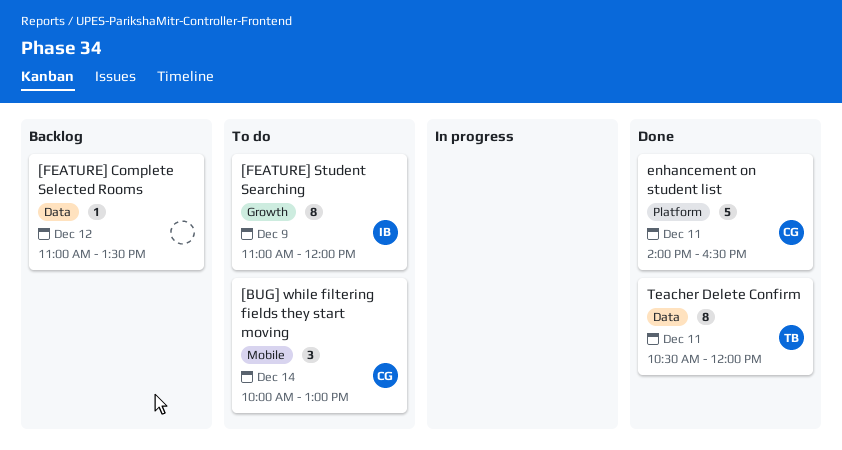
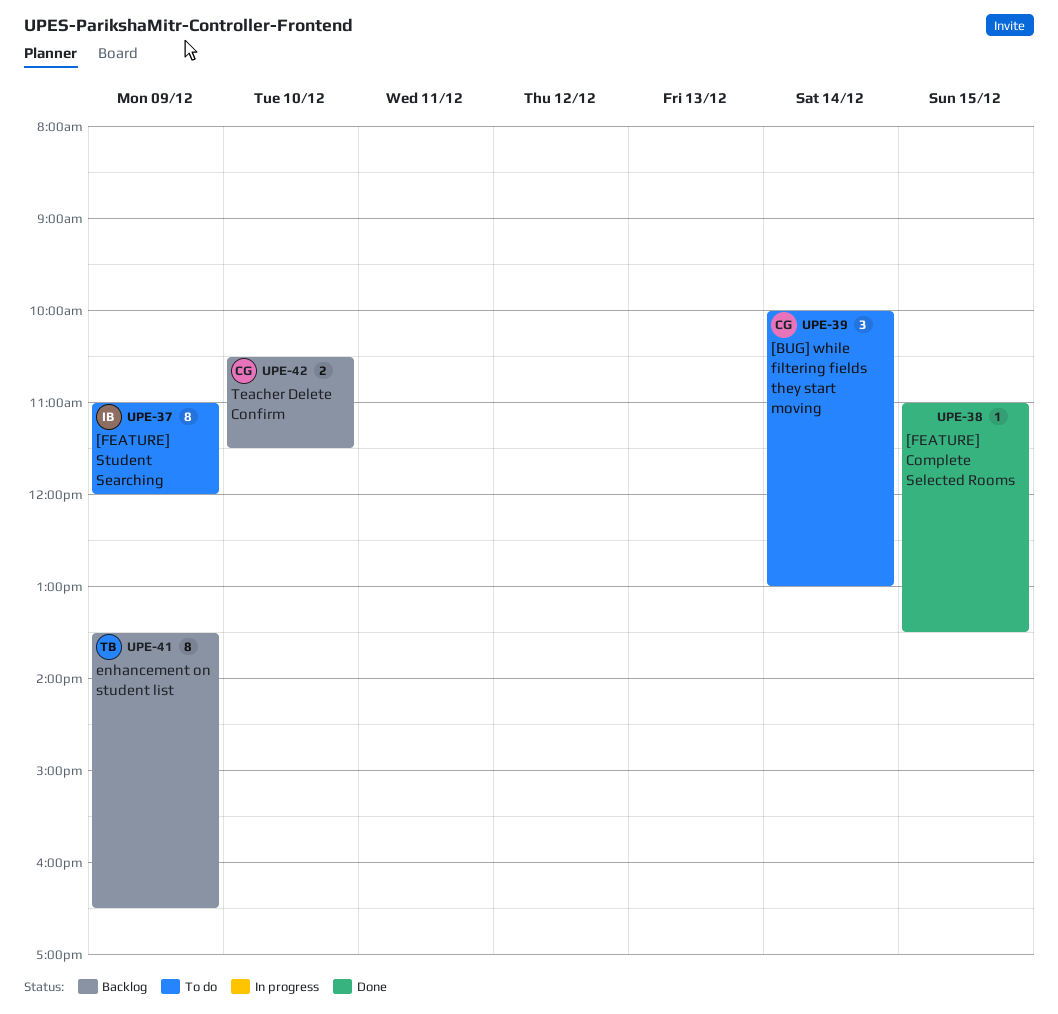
[FEATURE] Complete Selected Rooms, status: Backlog -> Done
[FEATURE] Complete Selected Rooms, day: Dec 12 -> Dec 15
enhancement on student list, status: Done -> Backlog
enhancement on student list, owner: CG -> TB
enhancement on student list, estimate: 5 -> 8
enhancement on student list, day: Dec 11 -> Dec 9
enhancement on student list, begins: 14:00 -> 13:30
Teacher Delete Confirm, status: Done -> Backlog
Teacher Delete Confirm, owner: TB -> CG
Teacher Delete Confirm, estimate: 8 -> 2
Teacher Delete Confirm, day: Dec 11 -> Dec 10
Teacher Delete Confirm, ends: 12:00 -> 11:30

